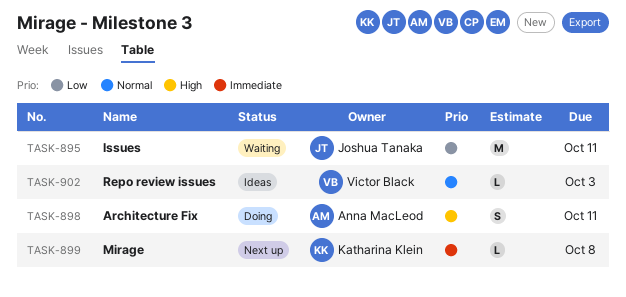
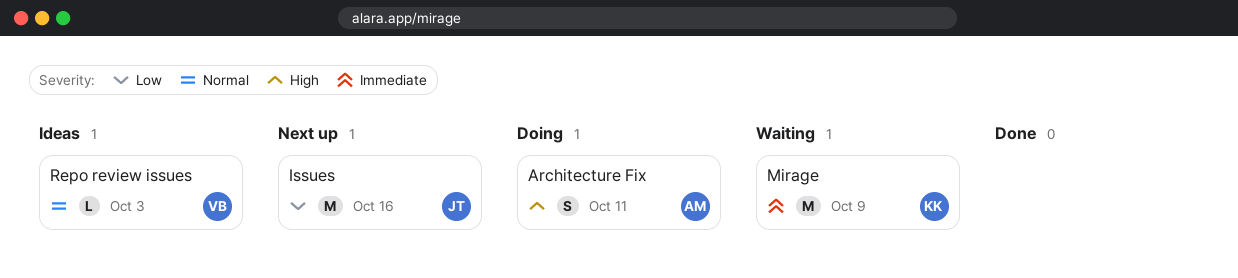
Issues, status: Waiting -> Next up
Issues, due: Oct 11 -> Oct 16
Mirage, status: Next up -> Waiting
Mirage, estimate: L -> M
Mirage, due: Oct 8 -> Oct 9

